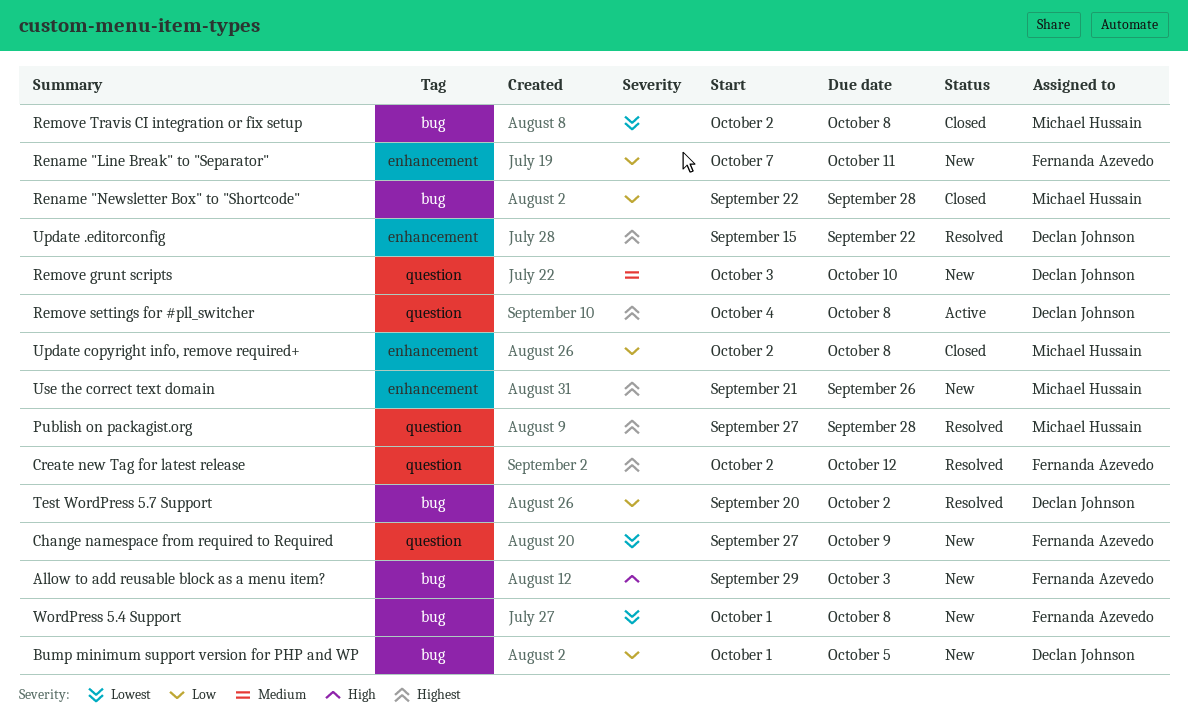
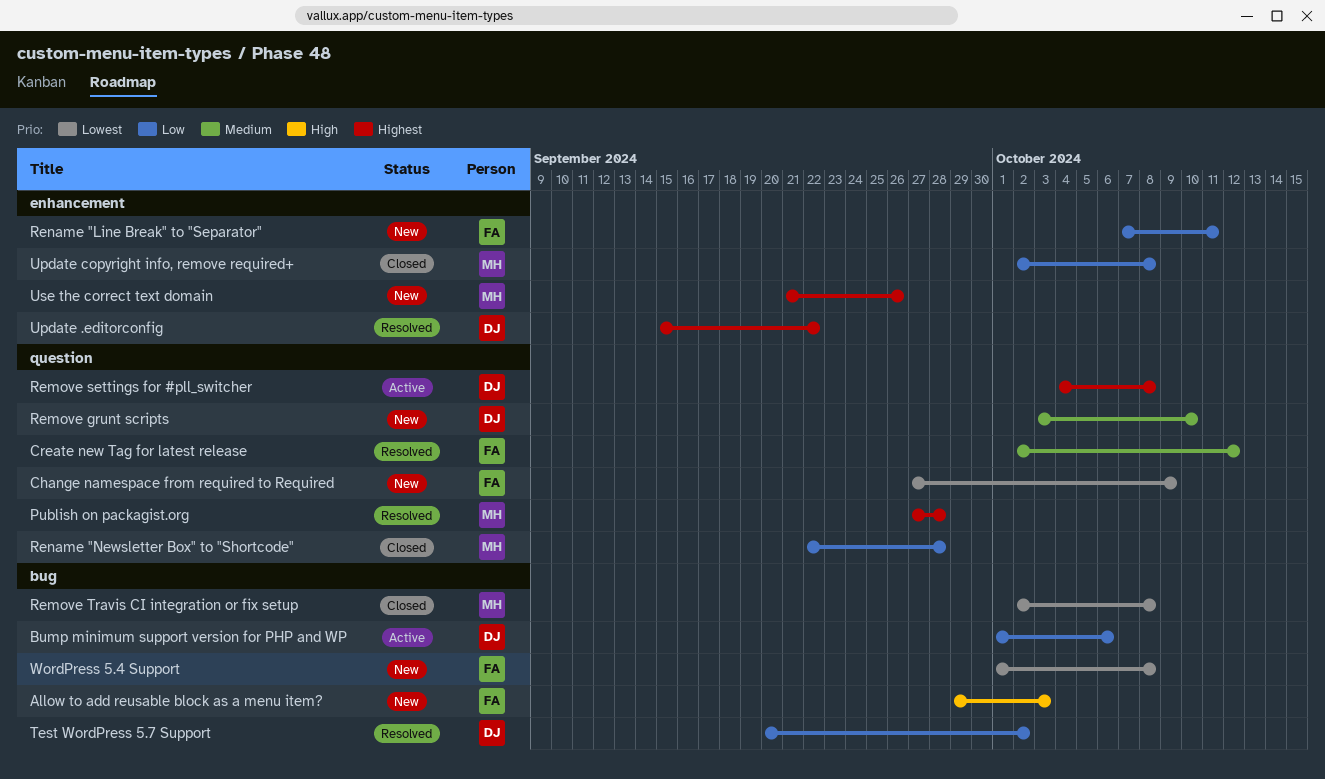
Bump minimum support version for PHP and WP, status: New -> Active
Bump minimum support version for PHP and WP, due: Oct 5 -> Oct 6
Create new Tag for latest release, priority: Highest -> Medium
Rename "Newsletter Box" to "Shortcode", label: bug -> question

